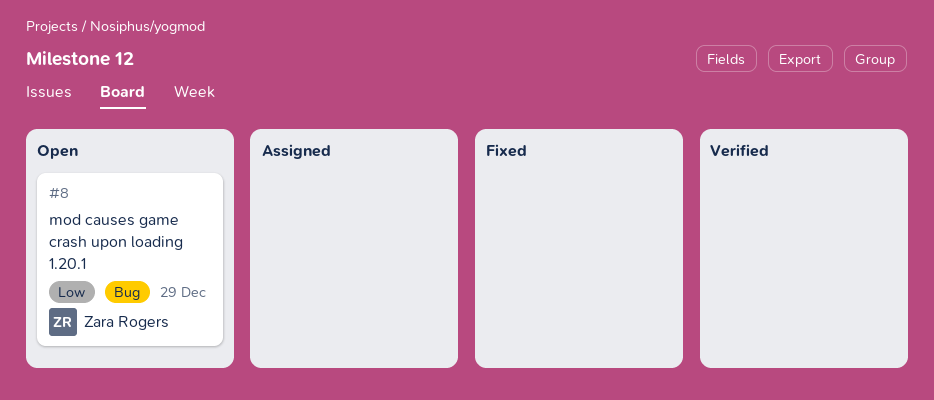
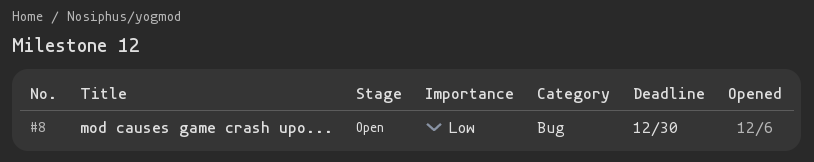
#8, due: Dec 29 -> Dec 30

